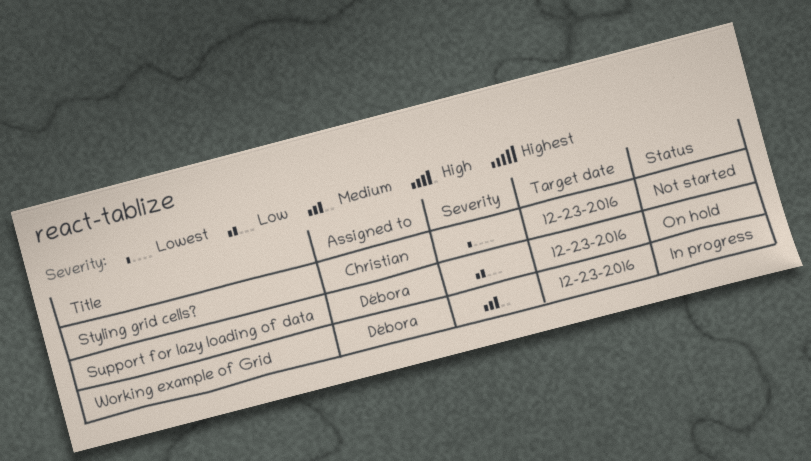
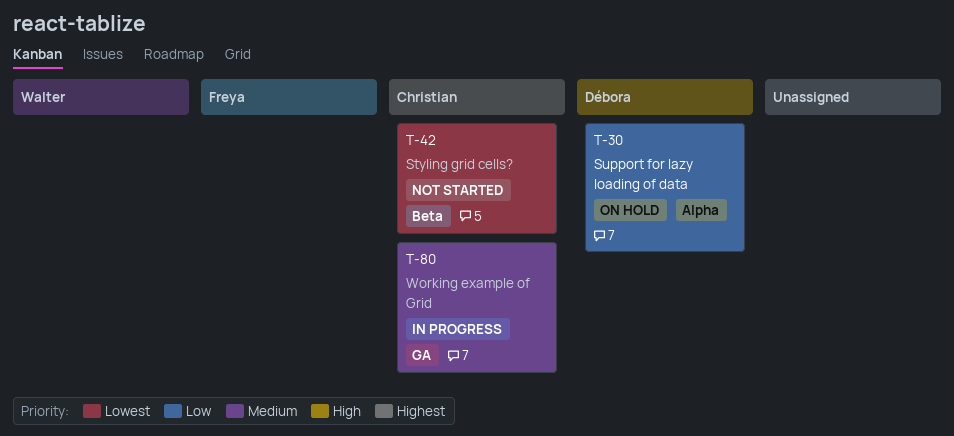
Working example of Grid, owner: Débora -> Christian

